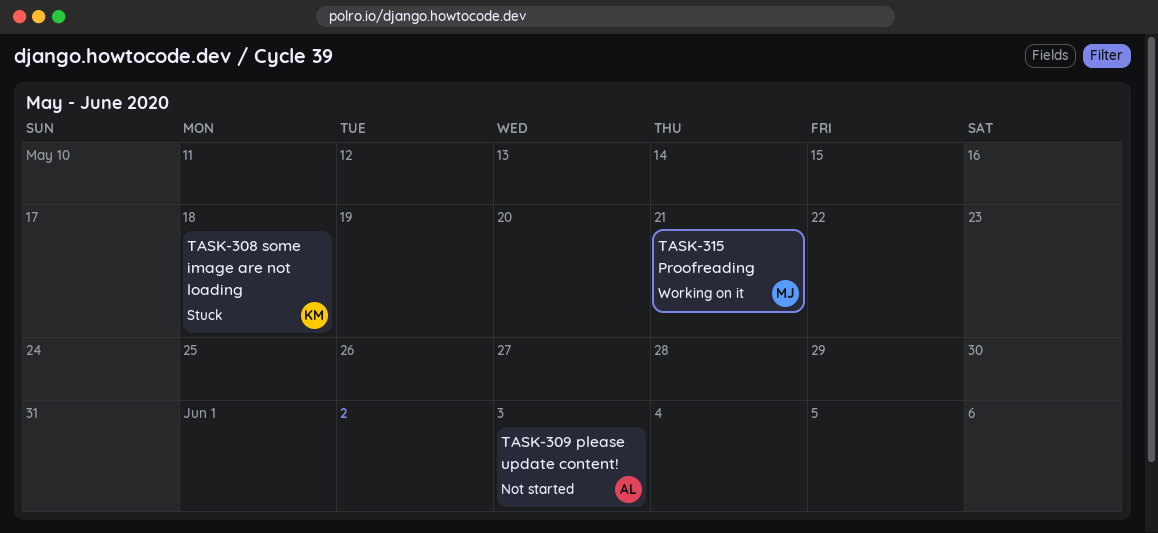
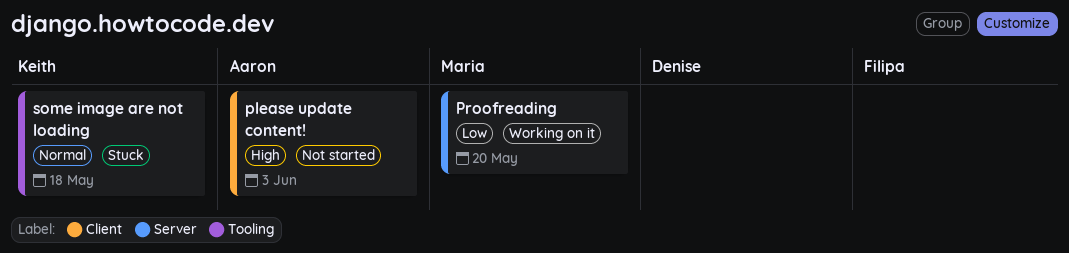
Proofreading, due: May 21 -> May 20

